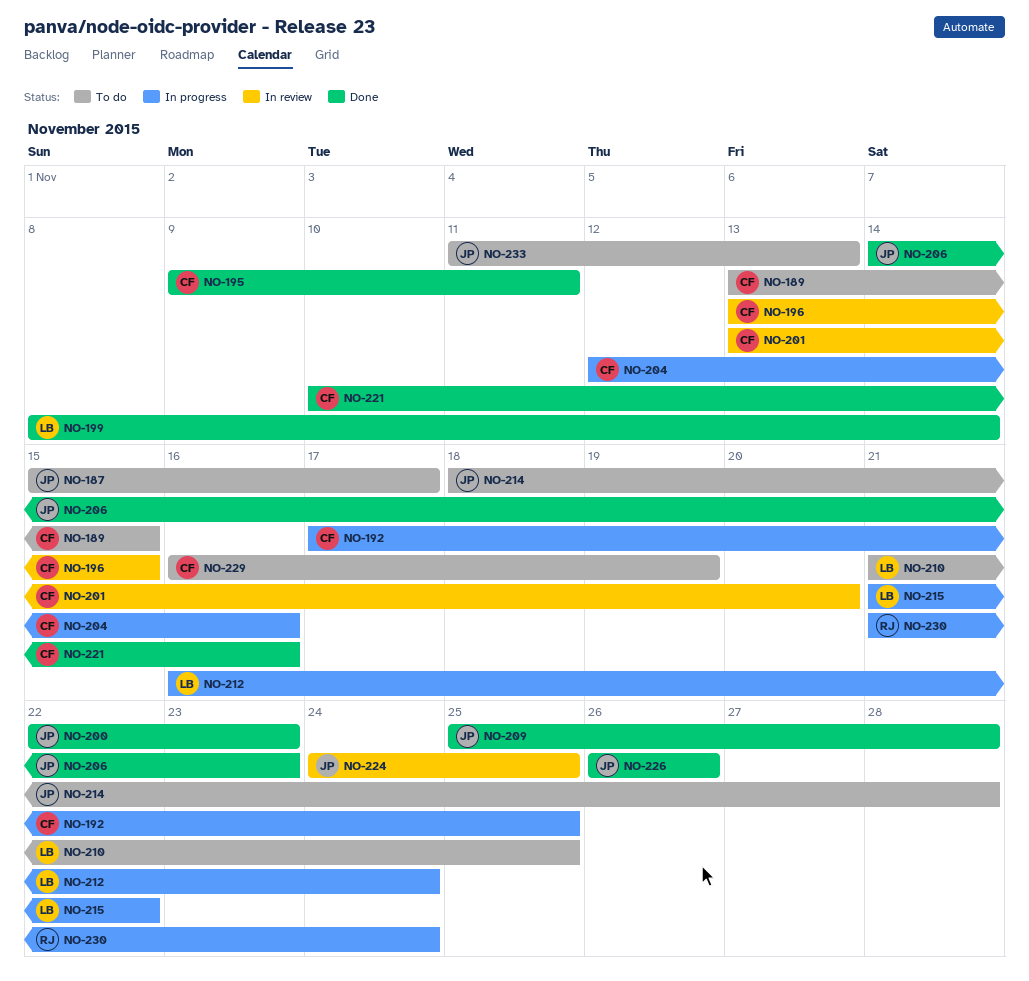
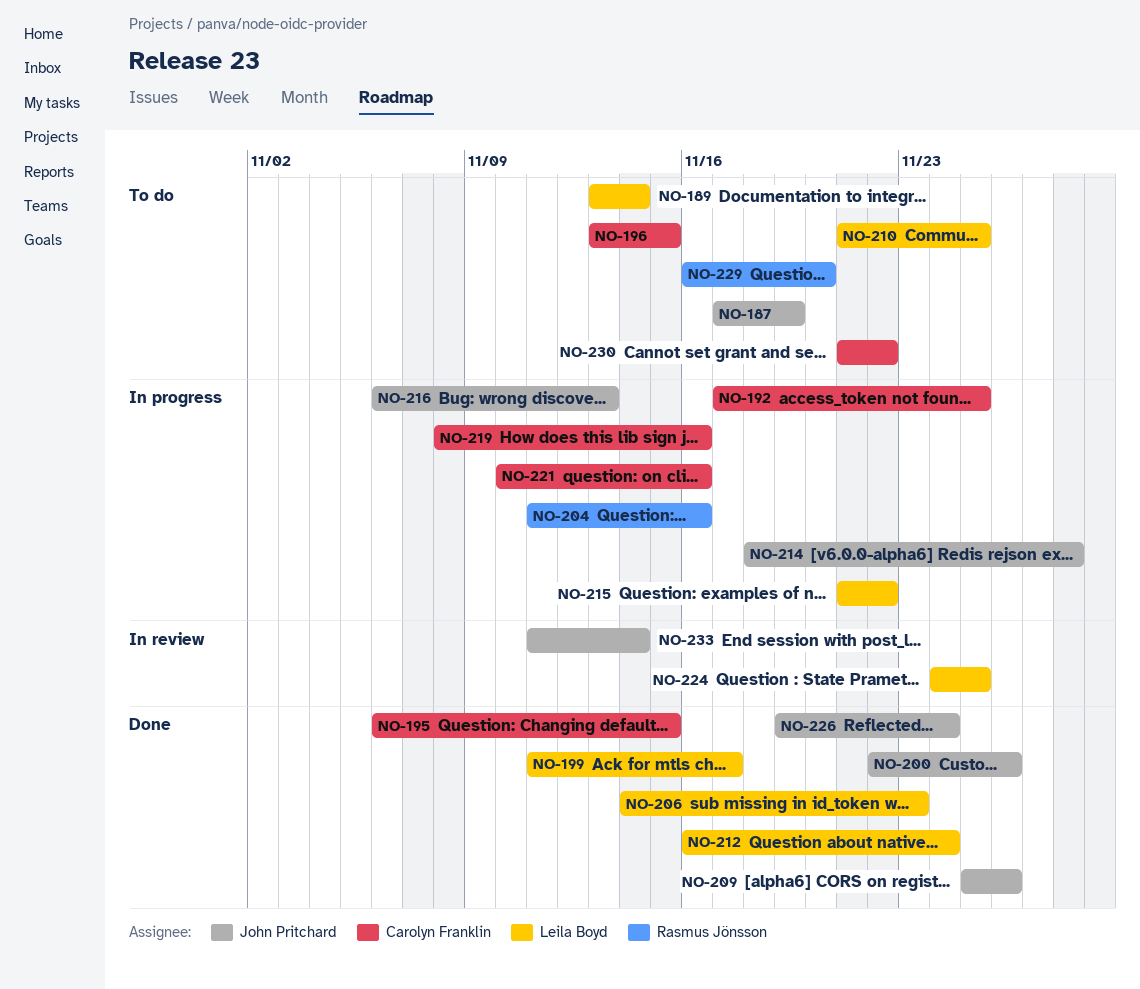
NO-187, start: Nov 15 -> Nov 17
NO-187, due: Nov 17 -> Nov 19
NO-189, owner: Carolyn Franklin -> Leila Boyd
NO-189, due: Nov 15 -> Nov 14
NO-195, start: Nov 9 -> Nov 6
NO-195, due: Nov 11 -> Nov 15
NO-196, status: In review -> To do
NO-199, start: Nov 8 -> Nov 11
NO-199, due: Nov 14 -> Nov 17
NO-200, due: Nov 23 -> Nov 26
NO-201: present -> none
NO-204, owner: Carolyn Franklin -> Rasmus Jönsson
NO-204, start: Nov 12 -> Nov 11
NO-206, owner: John Pritchard -> Leila Boyd
NO-209, due: Nov 28 -> Nov 26
NO-212, status: In progress -> Done
NO-214, status: To do -> In progress
NO-216: none -> present
NO-219: none -> present
NO-221, status: Done -> In progress
NO-224, owner: John Pritchard -> Leila Boyd
NO-226, start: Nov 26 -> Nov 19
NO-226, due: Nov 26 -> Nov 24
NO-229, owner: Carolyn Franklin -> Rasmus Jönsson
NO-229, due: Nov 19 -> Nov 20
NO-230, status: In progress -> To do
NO-230, owner: Rasmus Jönsson -> Carolyn Franklin
NO-230, due: Nov 24 -> Nov 22
NO-233, status: To do -> In review
NO-233, due: Nov 13 -> Nov 14

